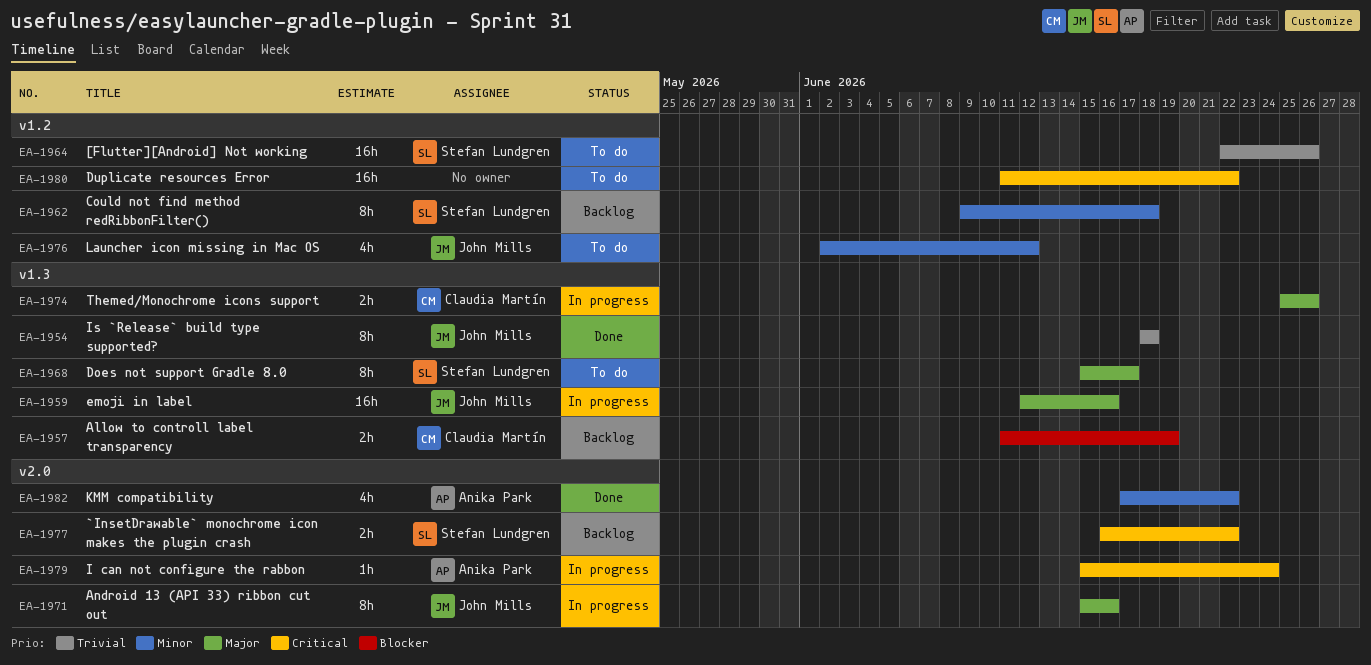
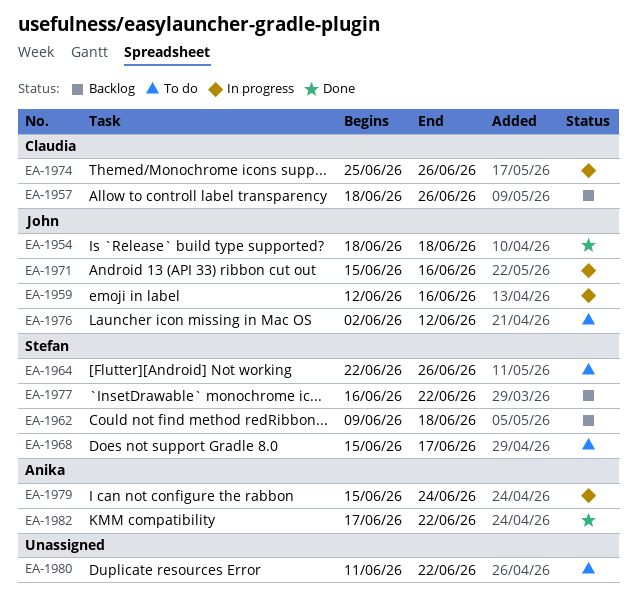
EA-1957, start: Jun 11 -> Jun 18
EA-1957, due: Jun 19 -> Jun 26

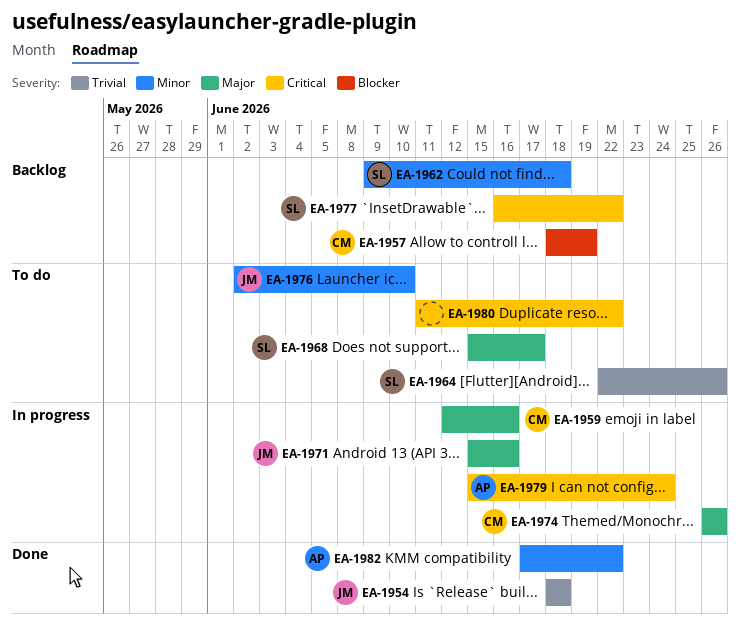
EA-1957, due: Jun 26 -> Jun 19
EA-1959, owner: John -> Claudia
EA-1974, start: Jun 25 -> Jun 26
EA-1976, due: Jun 12 -> Jun 10

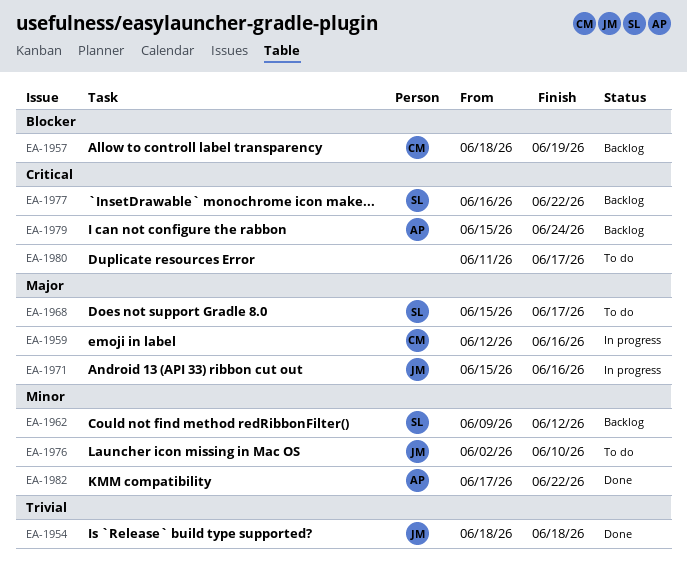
EA-1962, due: Jun 18 -> Jun 12
EA-1964: present -> none
EA-1974: present -> none
EA-1979, status: In progress -> Backlog
EA-1980, due: Jun 22 -> Jun 17

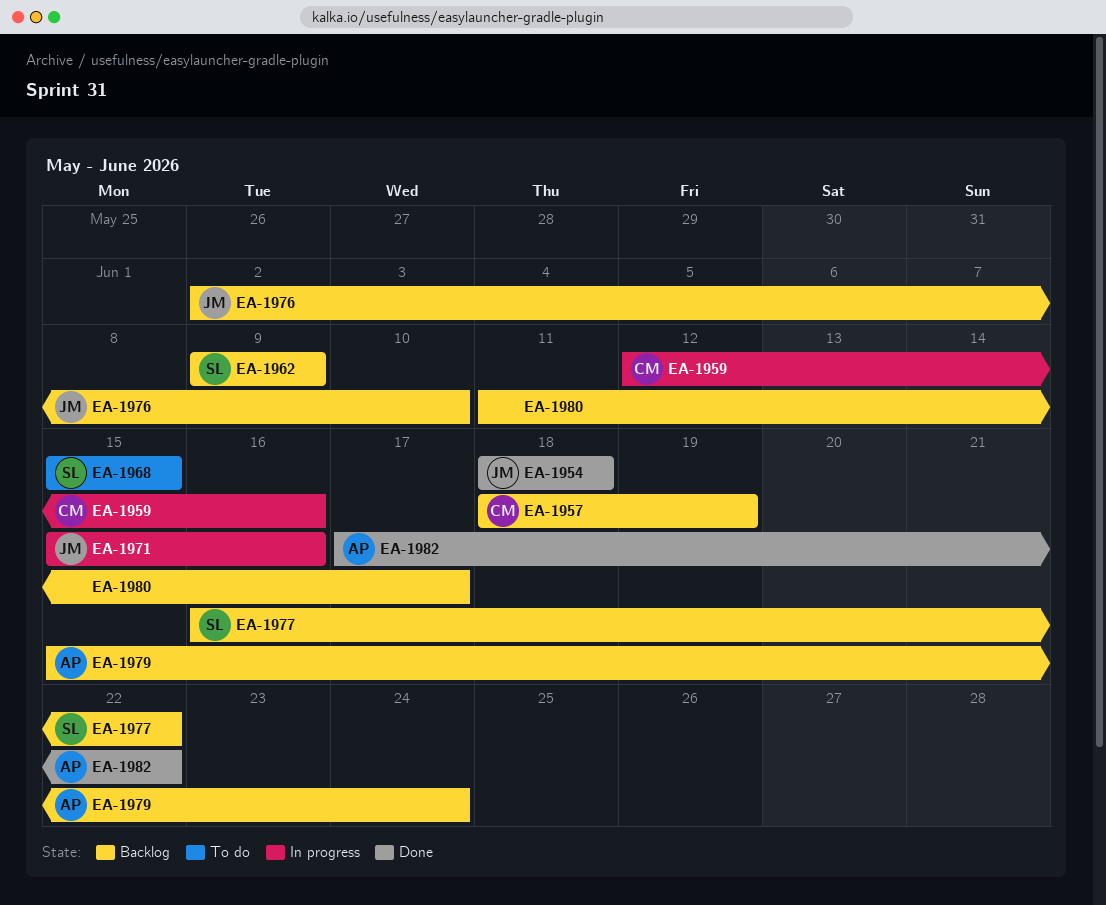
EA-1962, due: Jun 12 -> Jun 9
EA-1968, due: Jun 17 -> Jun 15
EA-1976, status: To do -> Backlog
EA-1980, status: To do -> Backlog

